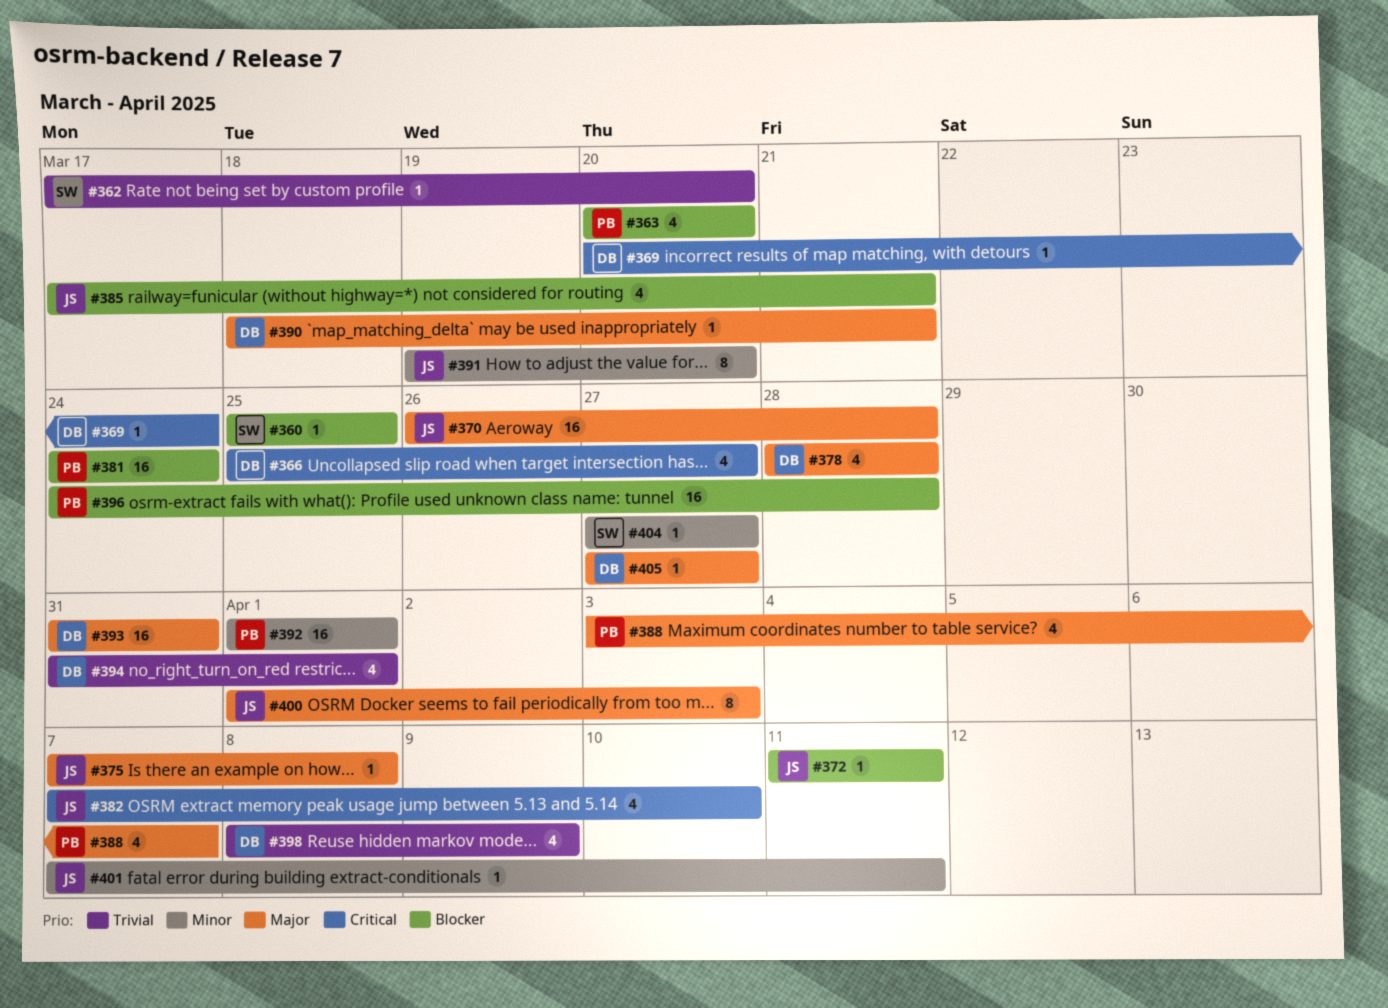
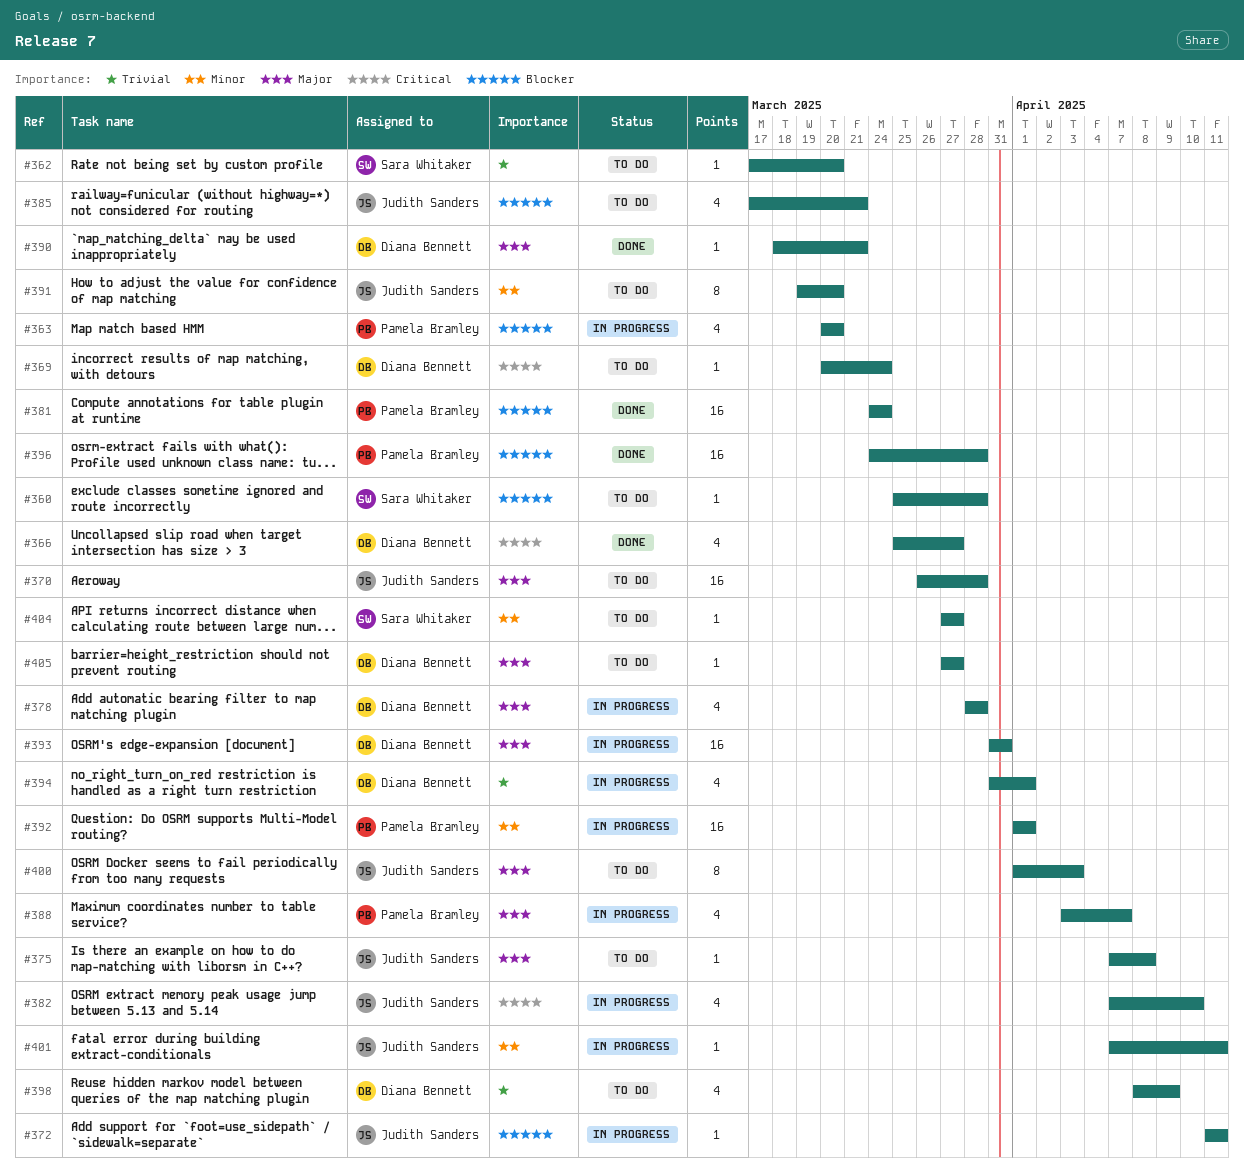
#360, due: Mar 25 -> Mar 28

